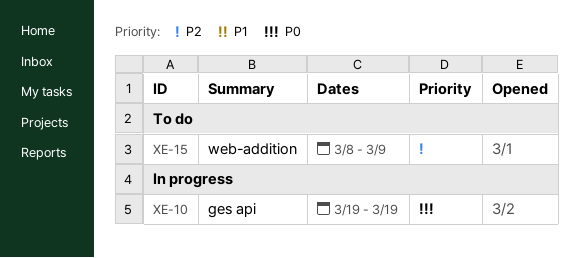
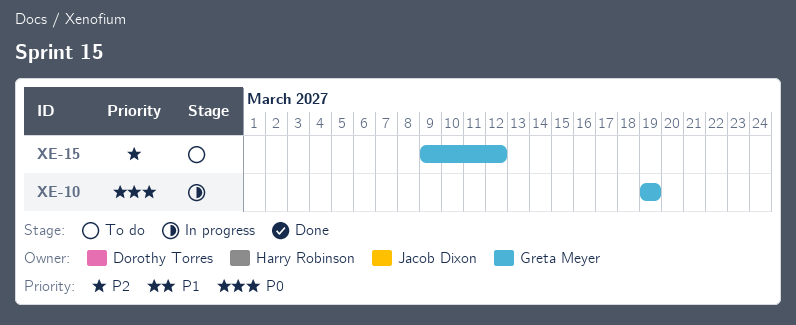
XE-15, start: Mar 8 -> Mar 9
XE-15, due: Mar 9 -> Mar 12

